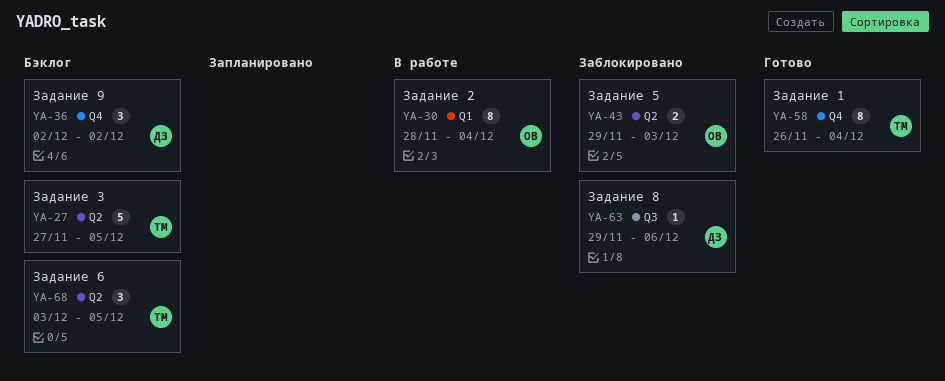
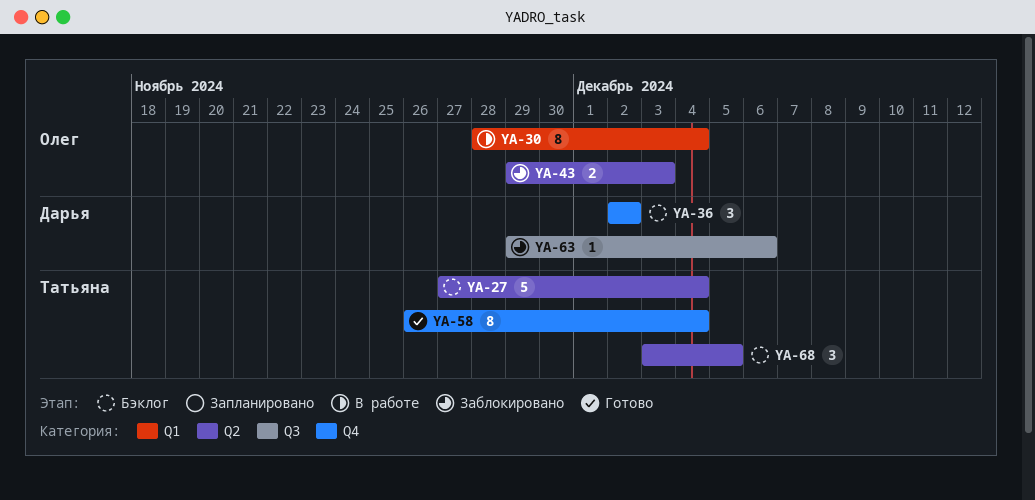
YA-27, due: Dec 5 -> Dec 4

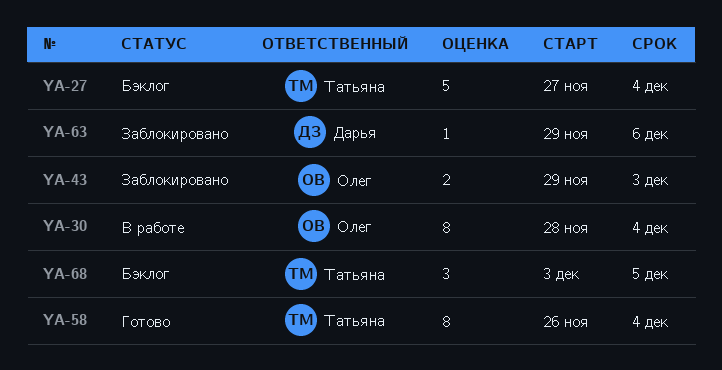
YA-36: present -> none

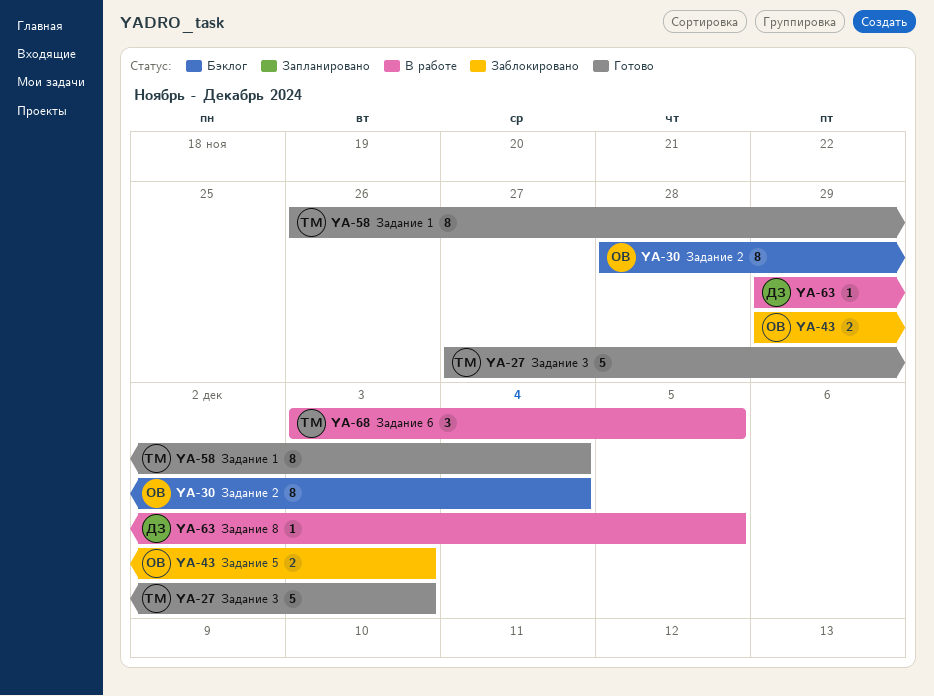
YA-27, status: Бэклог -> Готово
YA-27, due: Dec 4 -> Dec 3
YA-30, status: В работе -> Бэклог
YA-63, status: Заблокировано -> В работе
YA-63, due: Dec 6 -> Dec 5
YA-68, status: Бэклог -> В работе

